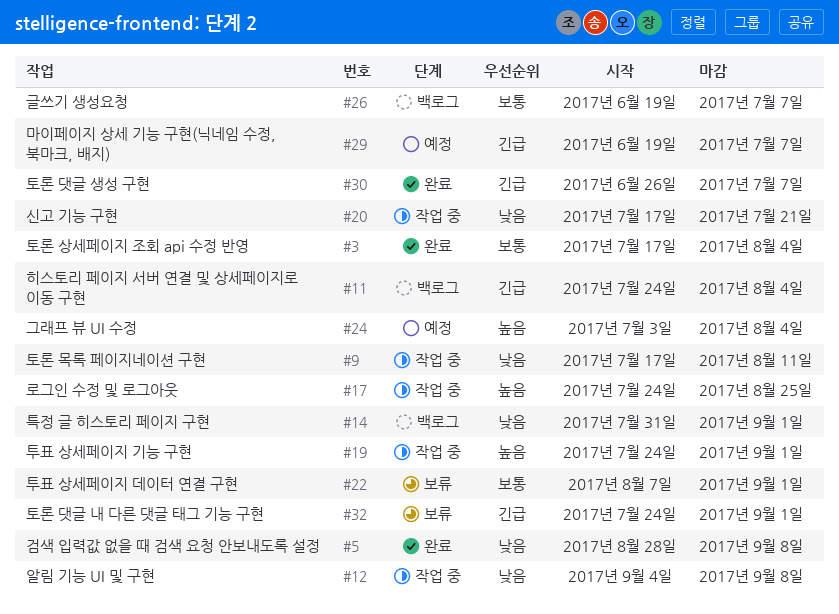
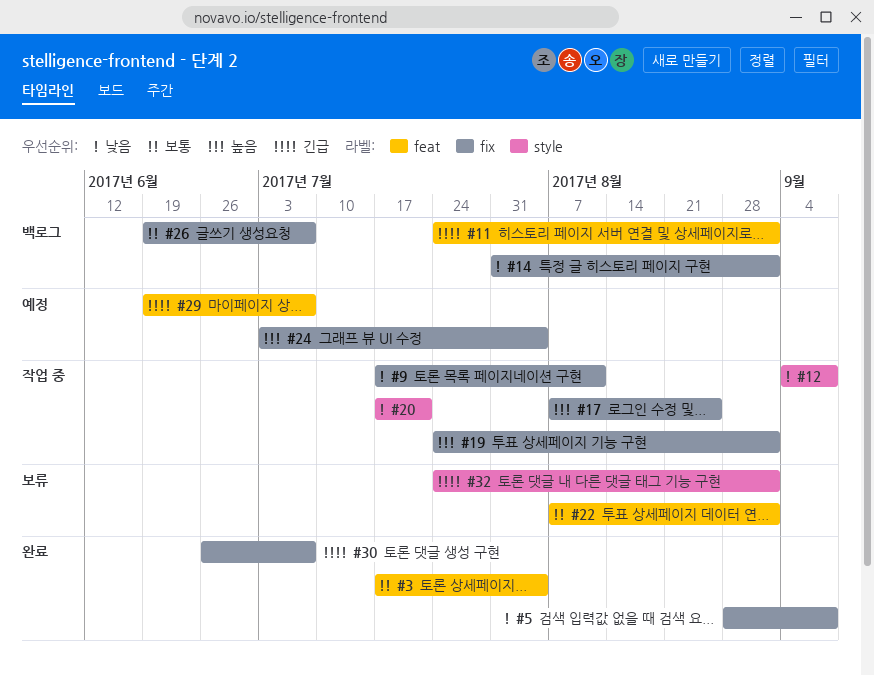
#11, due: Aug 4 -> Sep 1
#17, start: Jul 24 -> Aug 7

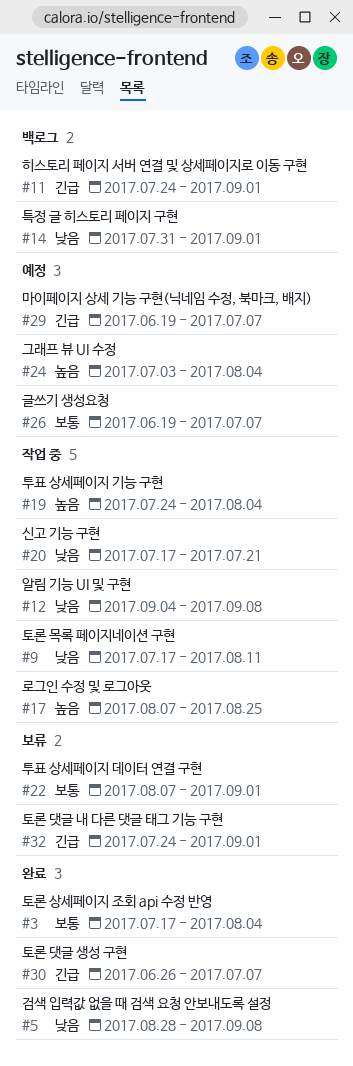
#19, due: Sep 1 -> Aug 4
#26, status: 백로그 -> 예정

